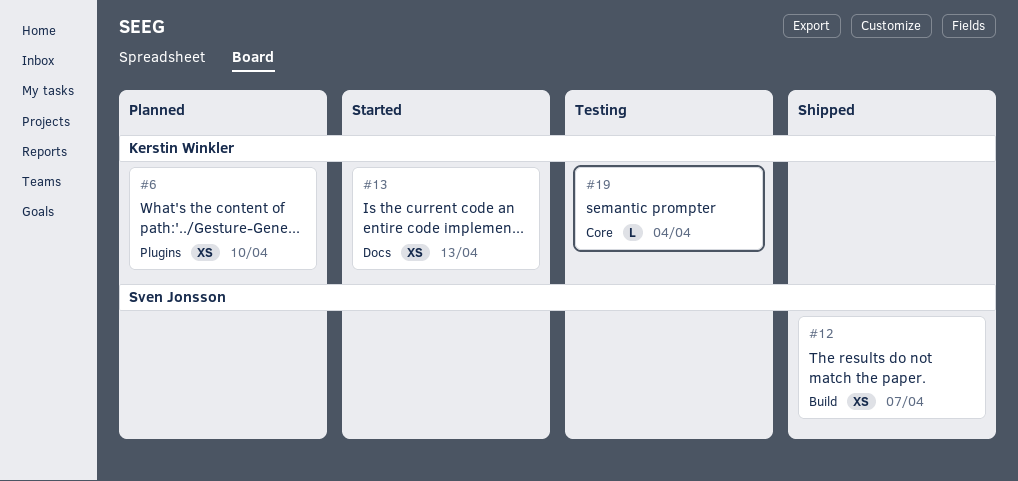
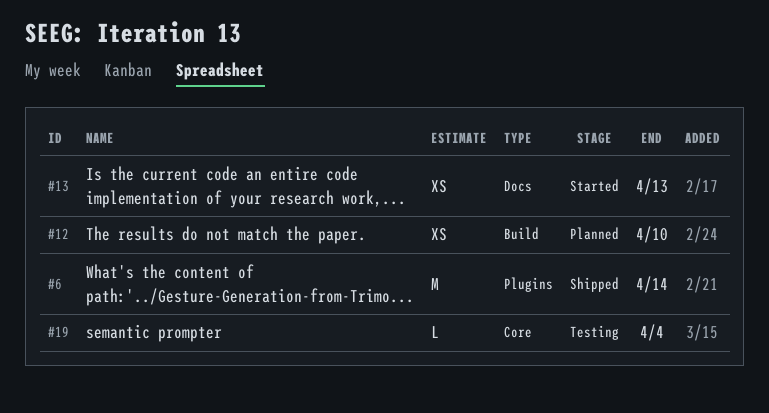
#6, status: Planned -> Shipped
#6, estimate: XS -> M
#6, due: Apr 10 -> Apr 14
#12, status: Shipped -> Planned
#12, due: Apr 7 -> Apr 10

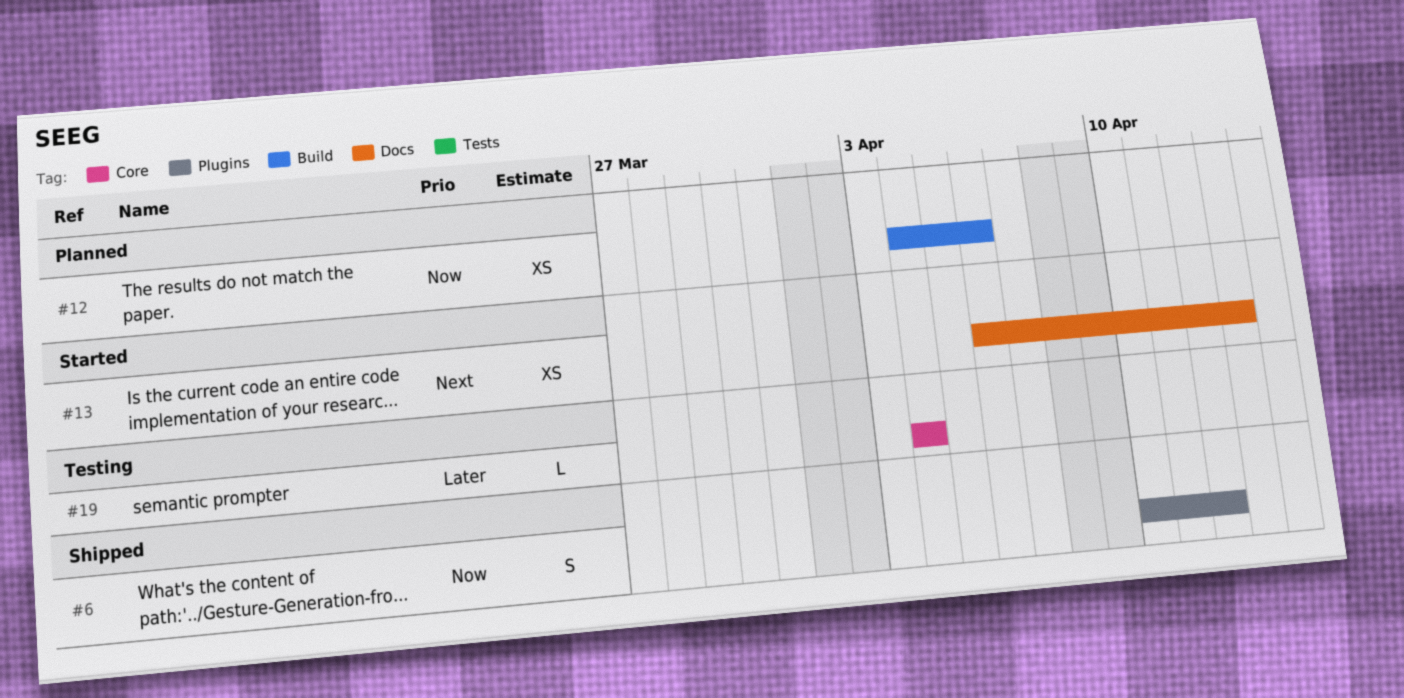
#6, estimate: M -> S
#6, due: Apr 14 -> Apr 12
#12, due: Apr 10 -> Apr 6

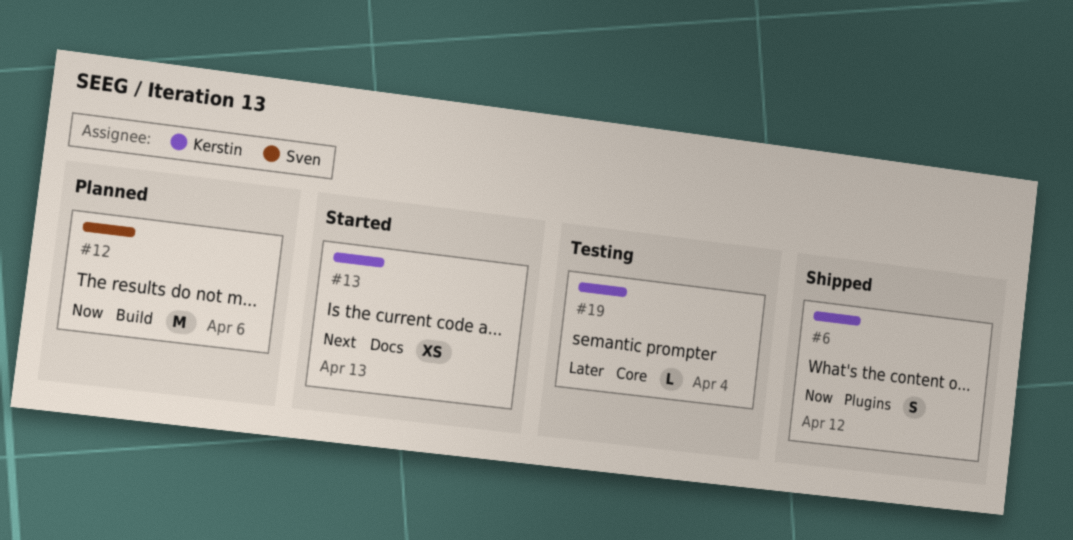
#12, estimate: XS -> M

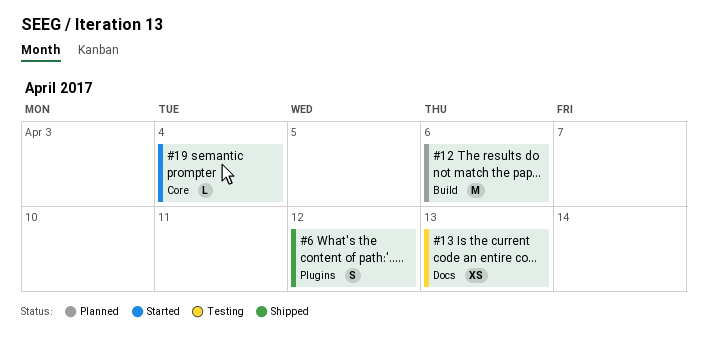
#13, status: Started -> Testing
#19, status: Testing -> Started

